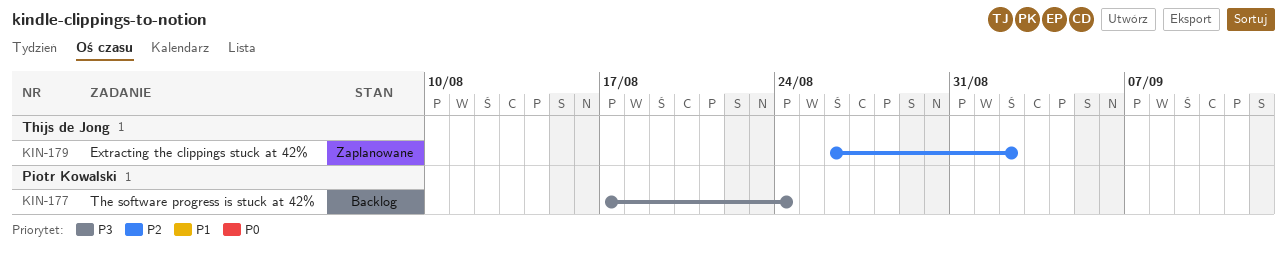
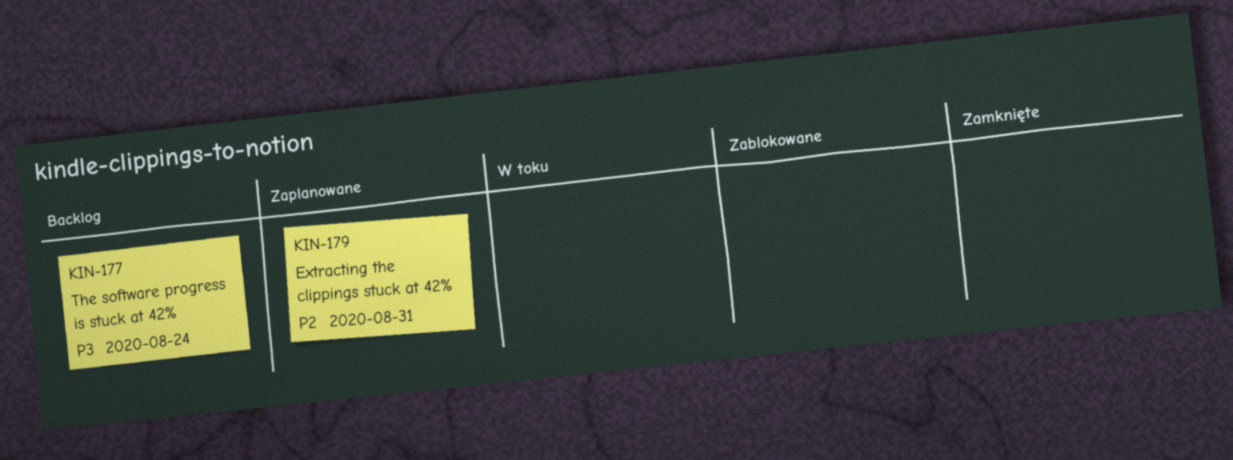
KIN-179, due: Sep 2 -> Aug 31

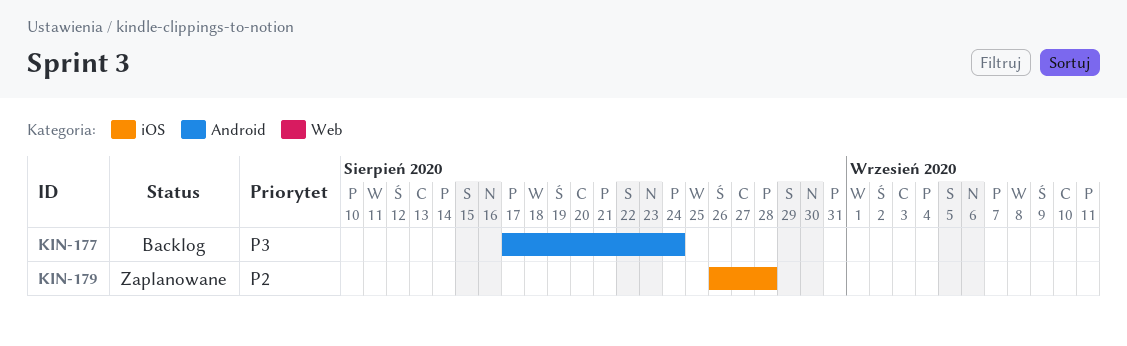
KIN-179, due: Aug 31 -> Aug 28

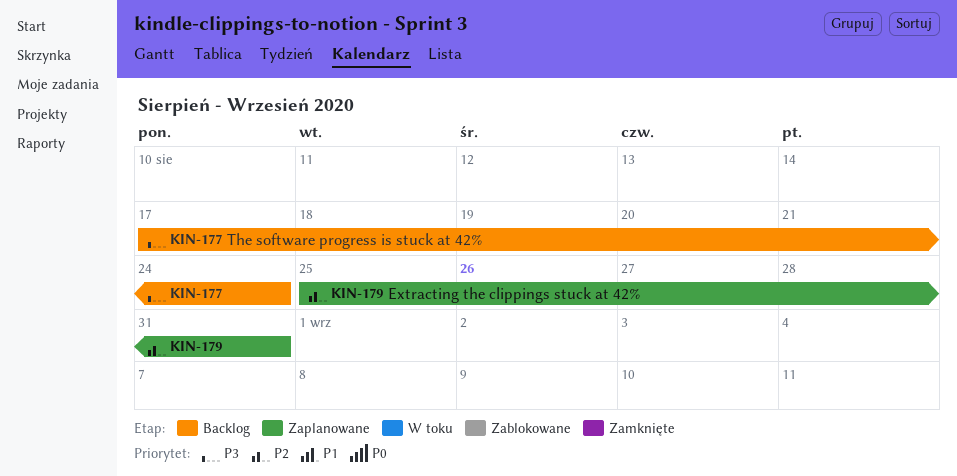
KIN-179, start: Aug 26 -> Aug 25
KIN-179, due: Aug 28 -> Aug 31

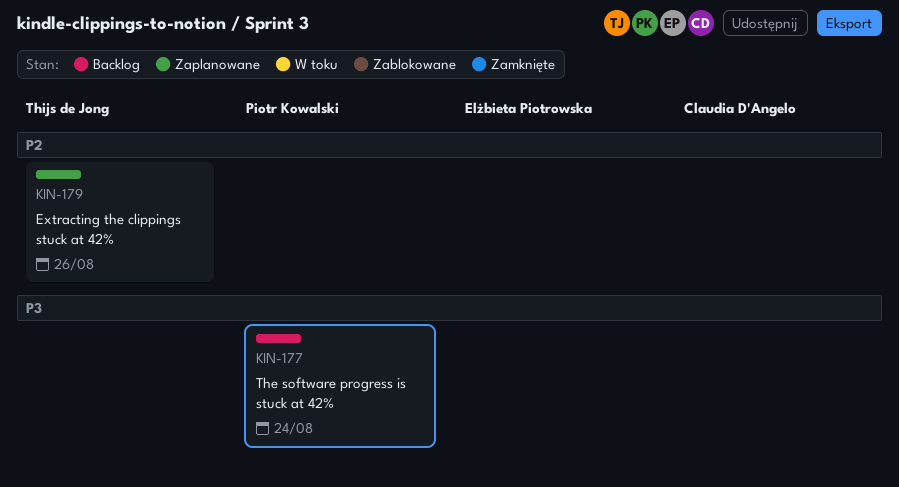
KIN-179, due: Aug 31 -> Aug 26

